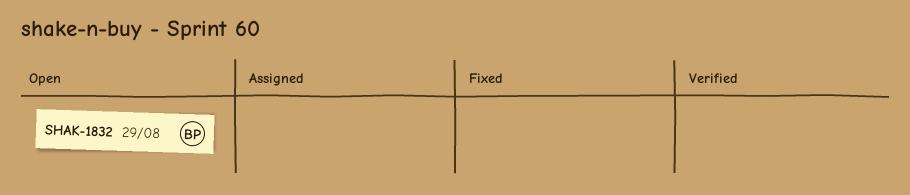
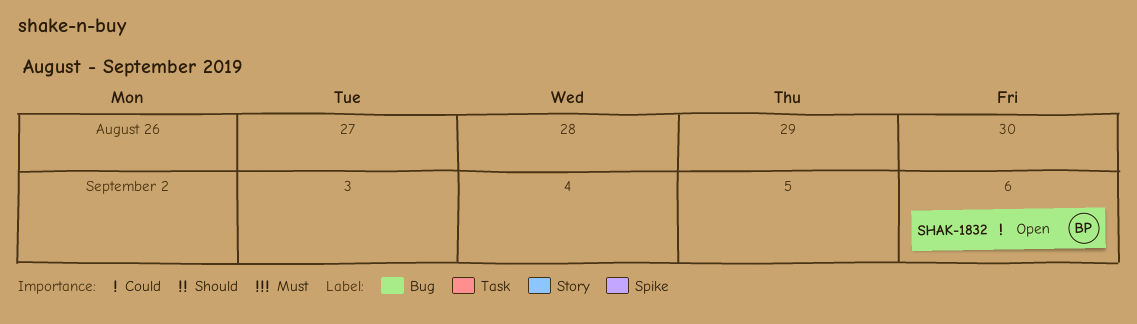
SHAK-1832, due: Aug 29 -> Sep 6

